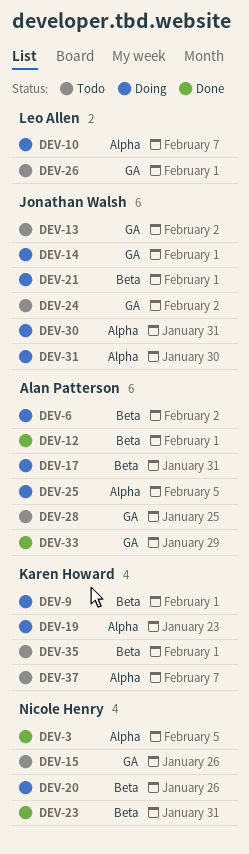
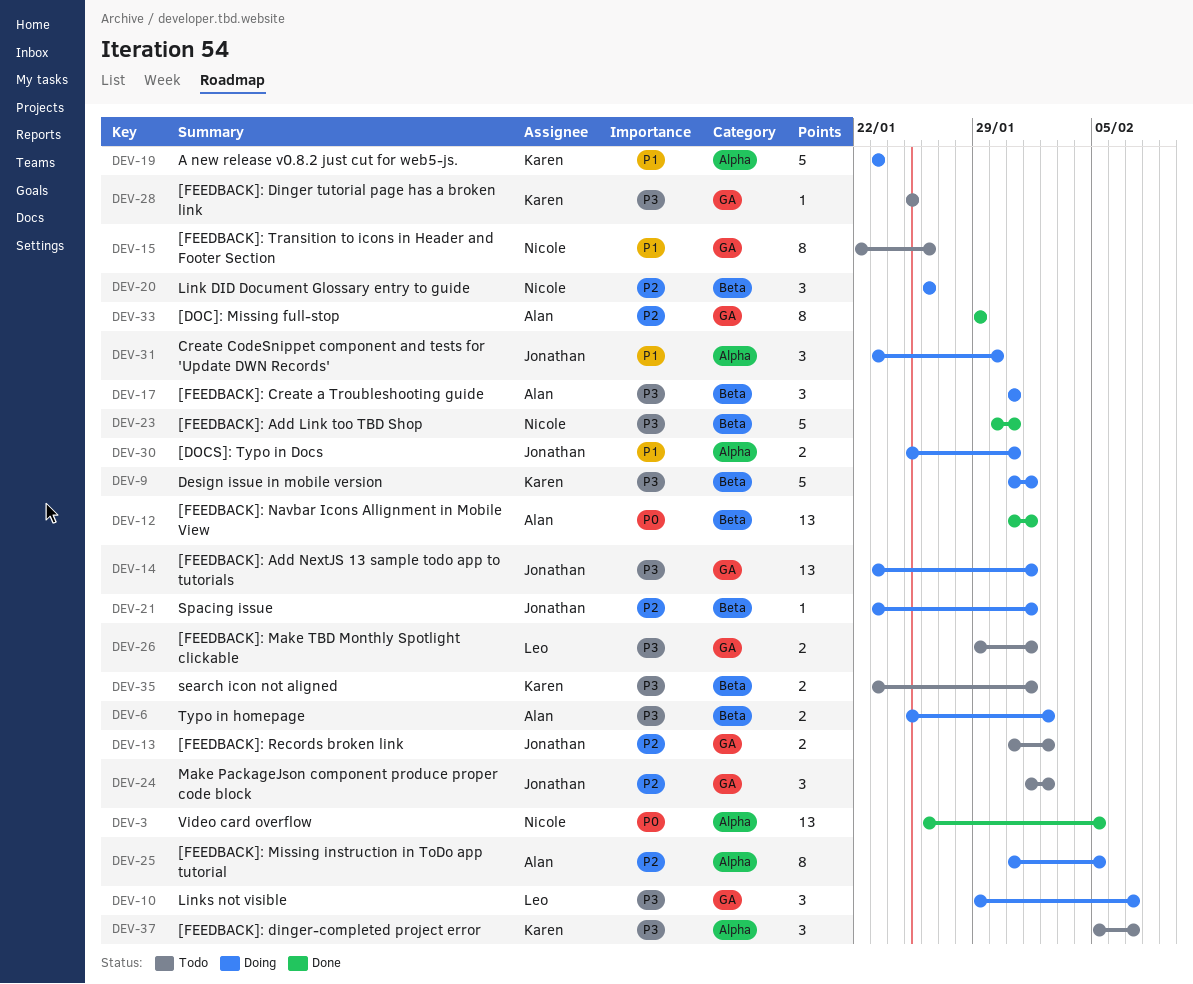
DEV-10, label: Alpha -> GA
DEV-28, owner: Alan Patterson -> Karen Howard

